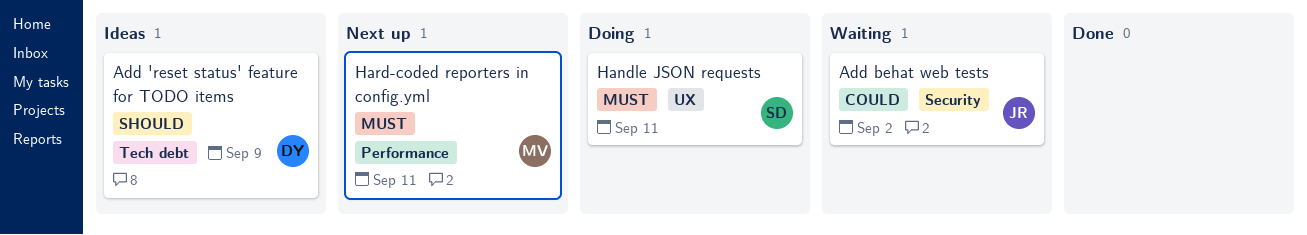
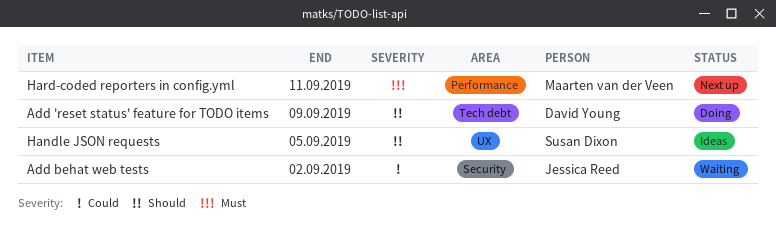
Add 'reset status' feature for TODO items, status: Ideas -> Doing
Handle JSON requests, status: Doing -> Ideas
Handle JSON requests, priority: Must -> Should
Handle JSON requests, due: Sep 11 -> Sep 5

